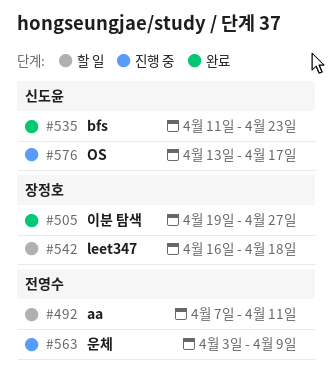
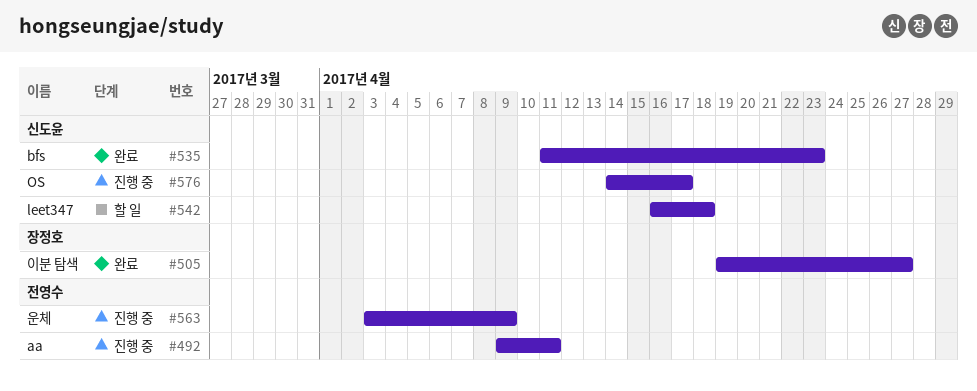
#492, status: 할 일 -> 진행 중
#492, start: Apr 7 -> Apr 9
#542, owner: 장정호 -> 신도윤
#576, start: Apr 13 -> Apr 14

